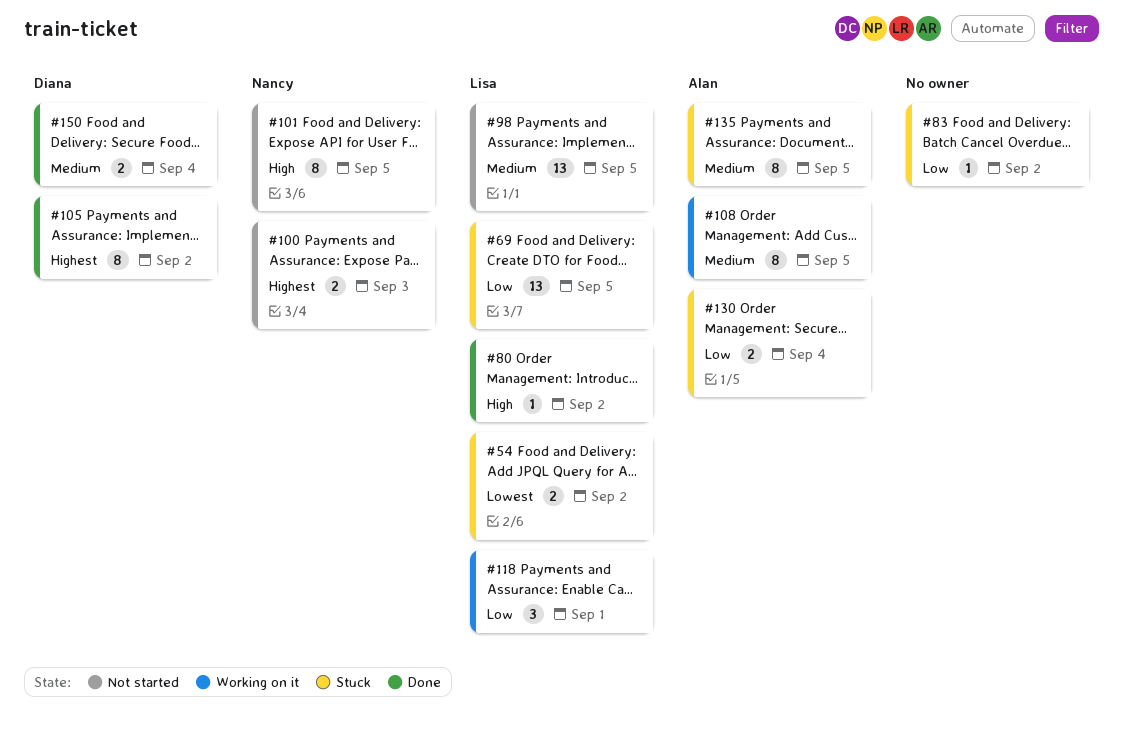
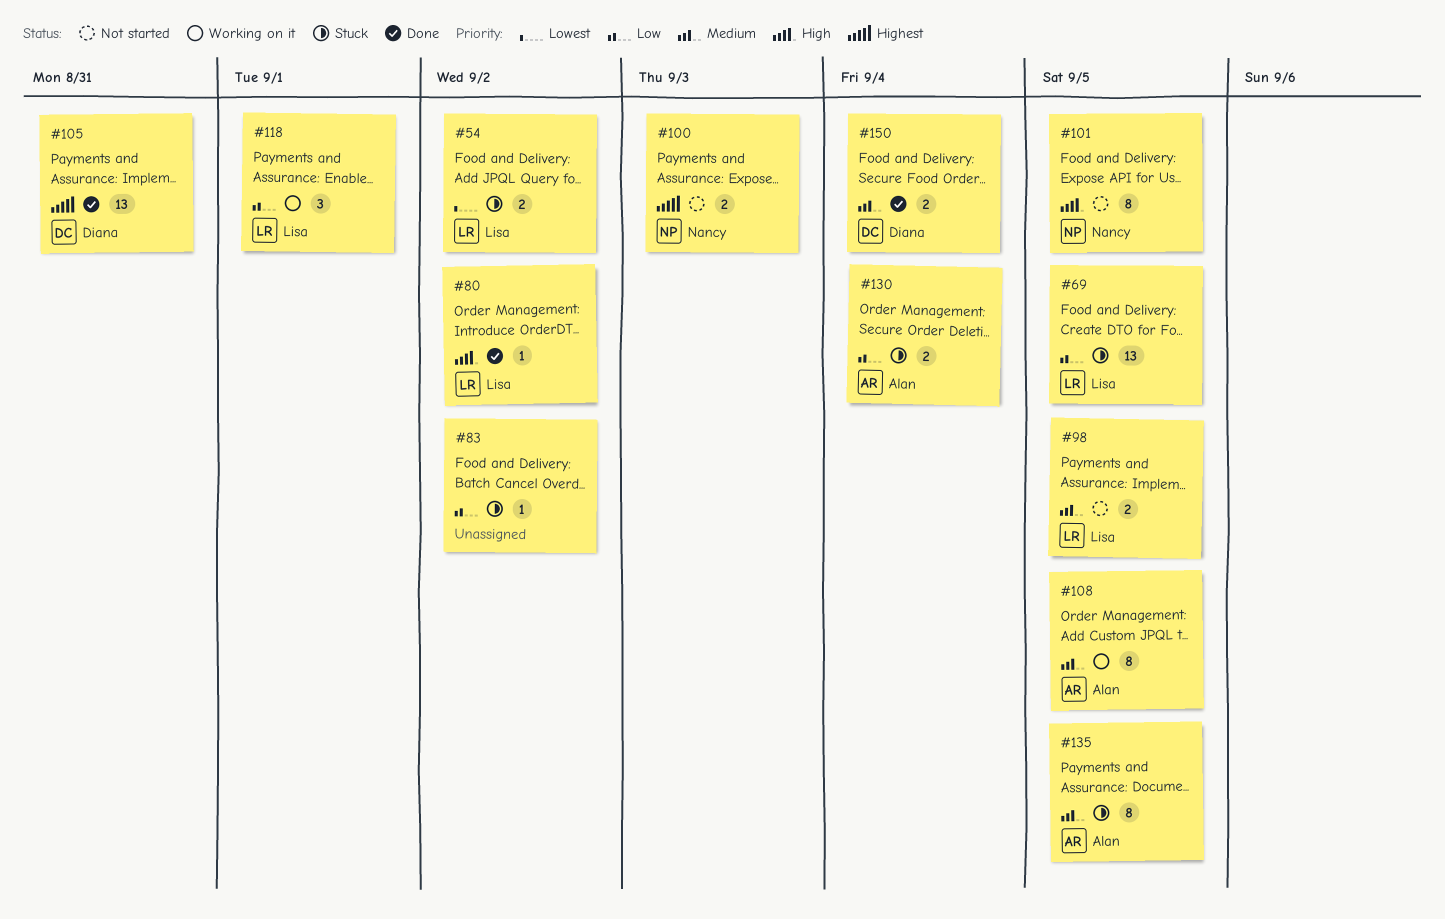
#98, estimate: 13 -> 2
#105, estimate: 8 -> 13
#105, due: Sep 2 -> Aug 31

